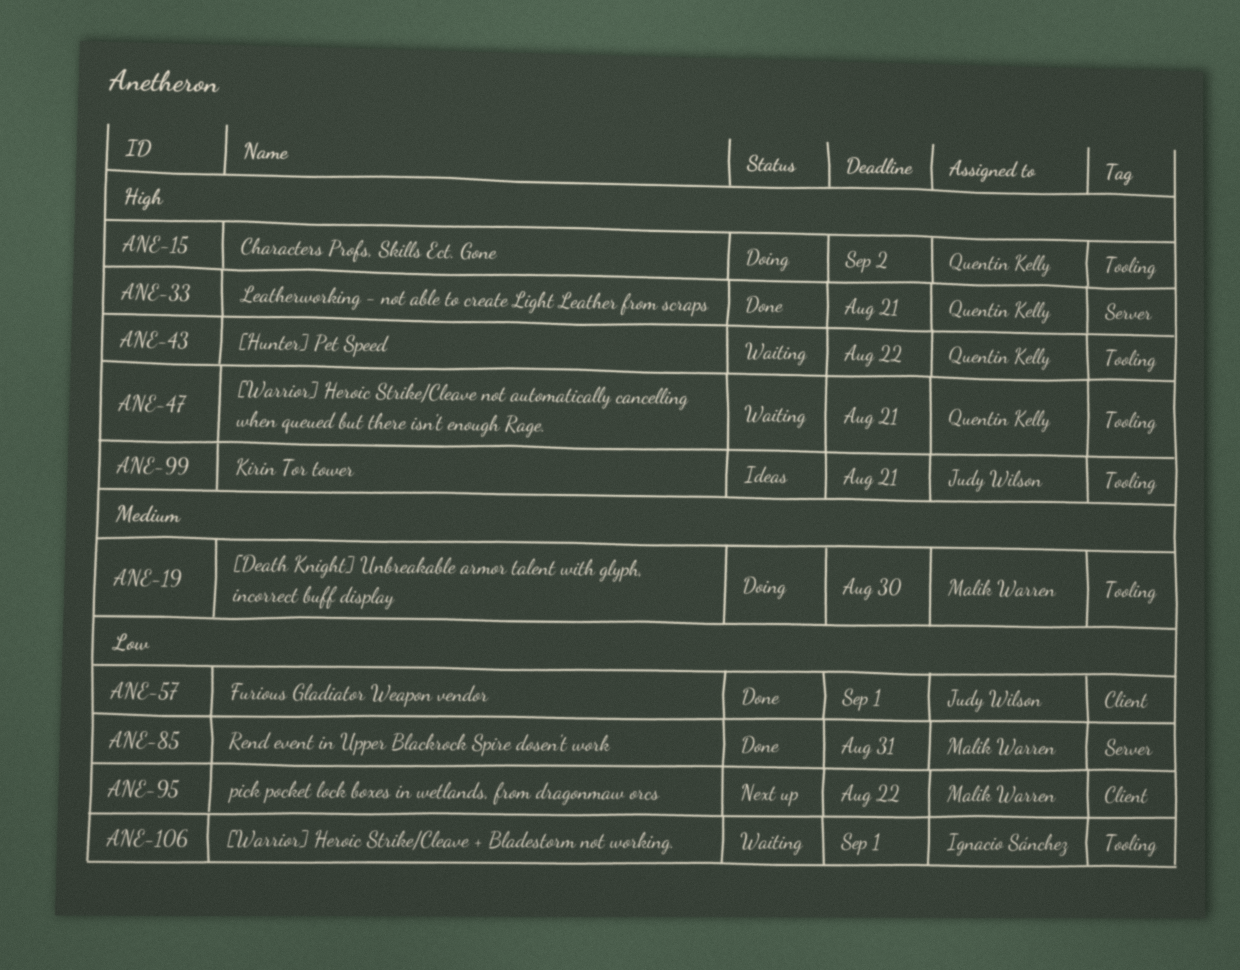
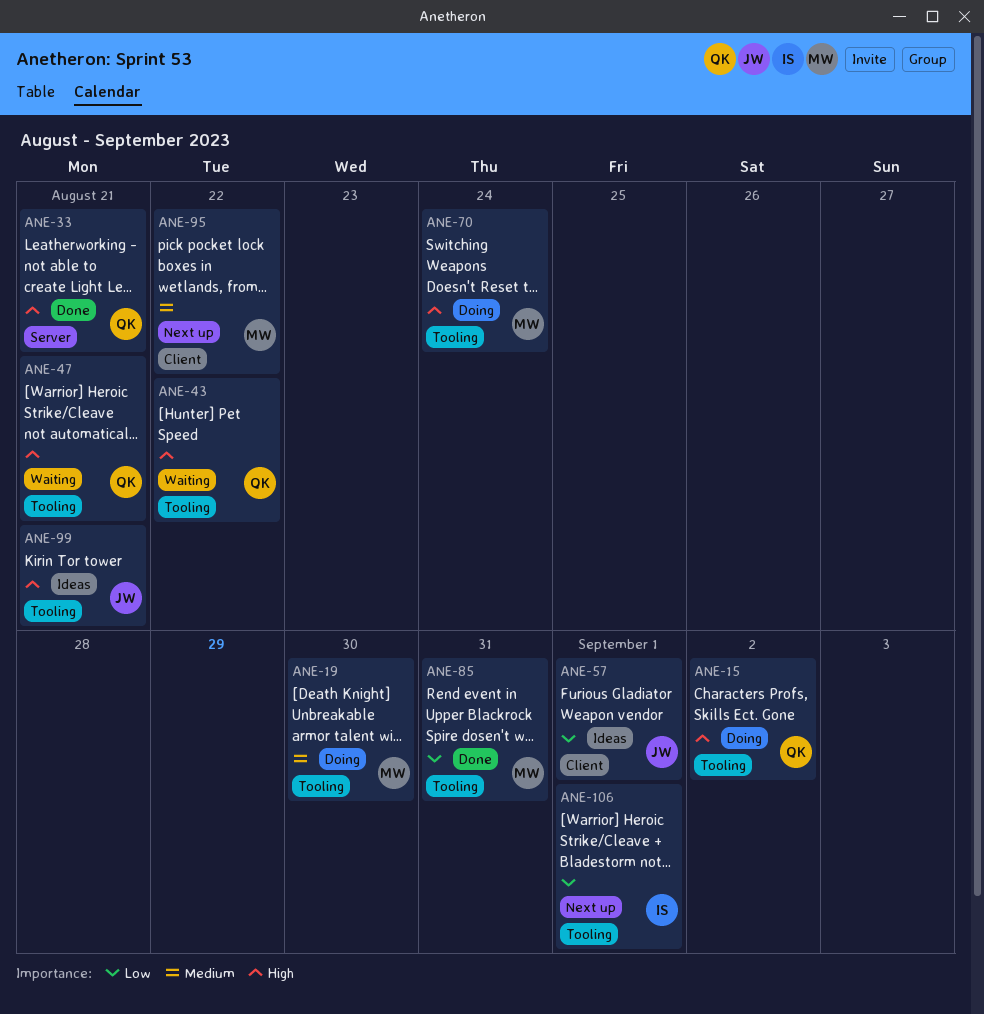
ANE-57, status: Done -> Ideas
ANE-70: none -> present
ANE-85, label: Server -> Tooling
ANE-95, priority: Low -> Medium
ANE-106, status: Waiting -> Next up

